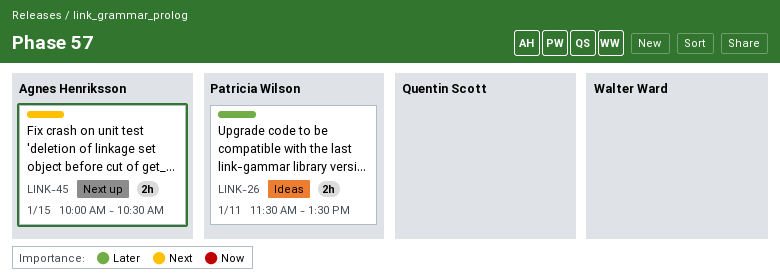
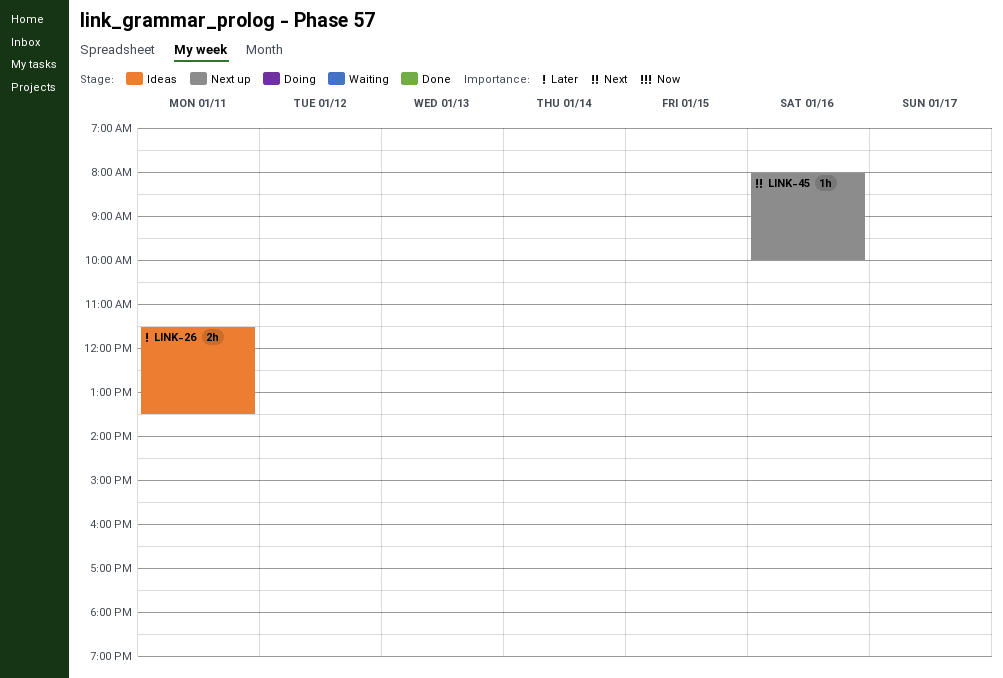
LINK-45, estimate: 2h -> 1h
LINK-45, day: Jan 15 -> Jan 16
LINK-45, begins: 10:00 -> 08:00
LINK-45, ends: 10:30 -> 10:00

